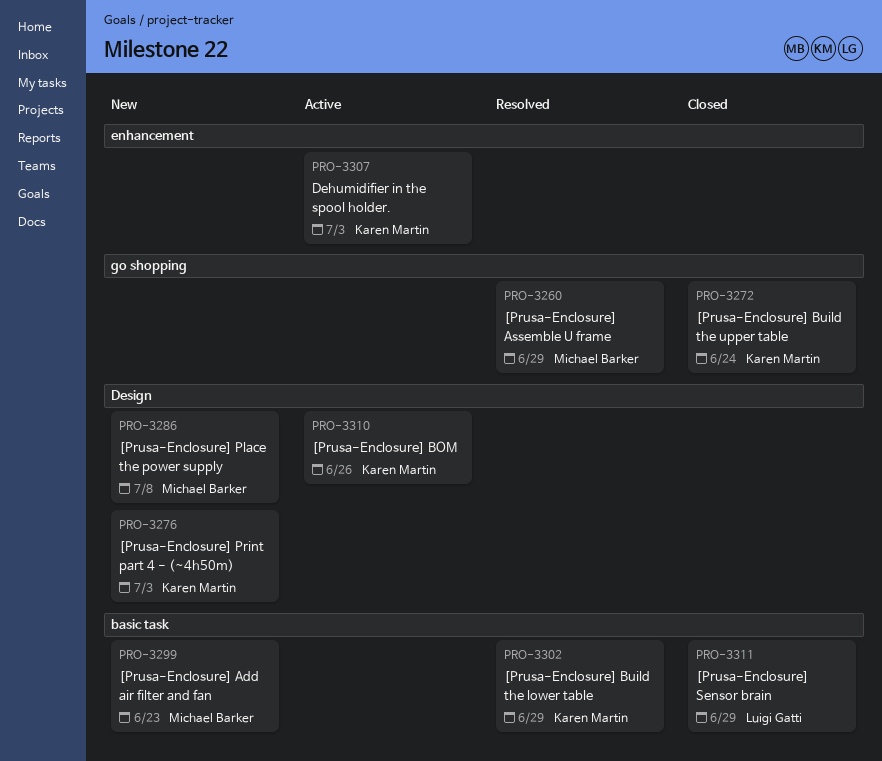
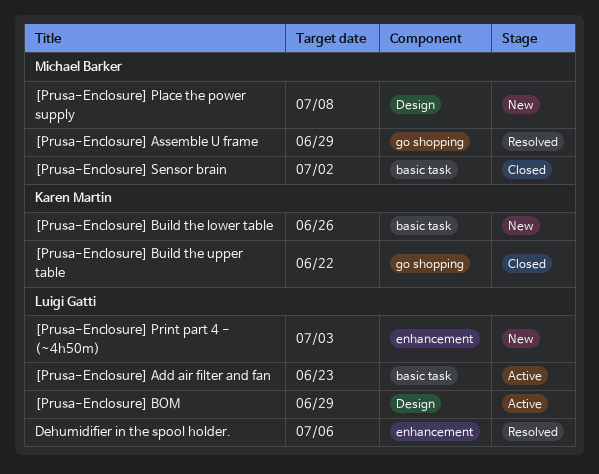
[Prusa-Enclosure] Add air filter and fan, status: New -> Active
[Prusa-Enclosure] Add air filter and fan, owner: Michael Barker -> Luigi Gatti
[Prusa-Enclosure] BOM, owner: Karen Martin -> Luigi Gatti
[Prusa-Enclosure] BOM, due: Jun 26 -> Jun 29
[Prusa-Enclosure] Build the lower table, status: Resolved -> New
[Prusa-Enclosure] Build the lower table, due: Jun 29 -> Jun 26
[Prusa-Enclosure] Build the upper table, due: Jun 24 -> Jun 22
[Prusa-Enclosure] Print part 4 - (~4h50m), owner: Karen Martin -> Luigi Gatti
[Prusa-Enclosure] Print part 4 - (~4h50m), label: Design -> enhancement
[Prusa-Enclosure] Sensor brain, owner: Luigi Gatti -> Michael Barker
[Prusa-Enclosure] Sensor brain, due: Jun 29 -> Jul 2
Dehumidifier in the spool holder., status: Active -> Resolved
Dehumidifier in the spool holder., owner: Karen Martin -> Luigi Gatti
Dehumidifier in the spool holder., due: Jul 3 -> Jul 6

